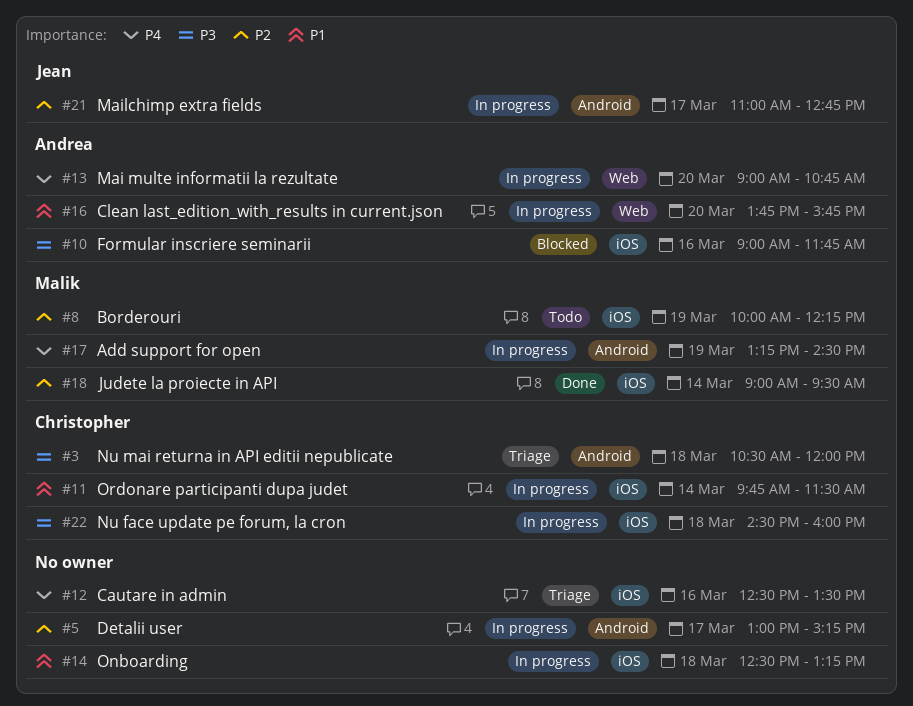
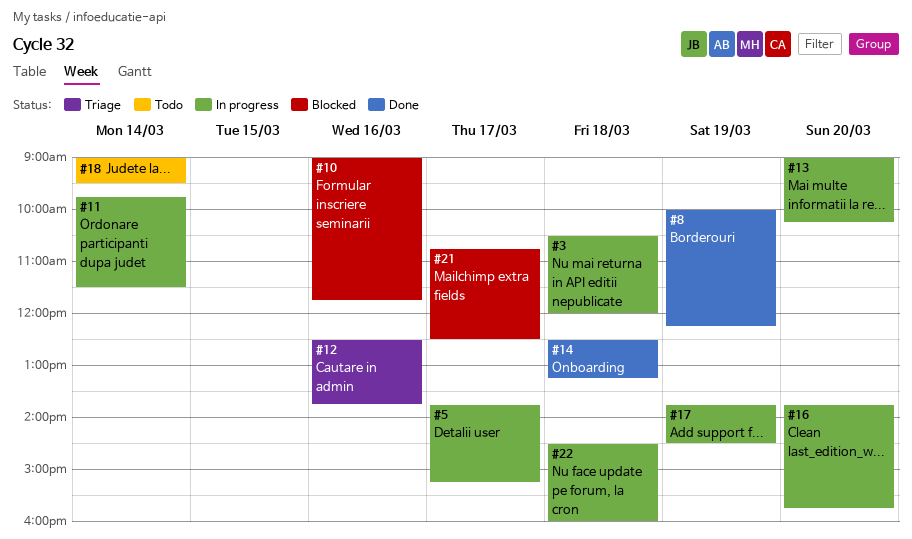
#3, status: Triage -> In progress
#5, begins: 13:00 -> 13:45
#8, status: Todo -> Done
#12, ends: 13:30 -> 13:45
#13, ends: 10:45 -> 10:15
#14, status: In progress -> Done
#17, begins: 13:15 -> 13:45
#18, status: Done -> Todo
#21, status: In progress -> Blocked
#21, begins: 11:00 -> 10:45
#21, ends: 12:45 -> 12:30

